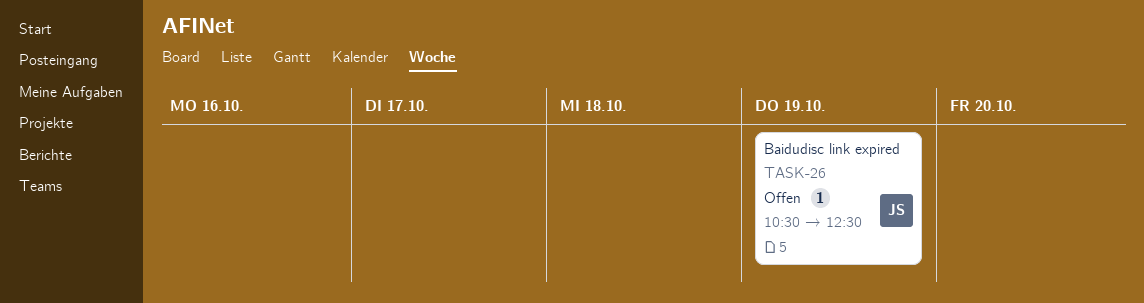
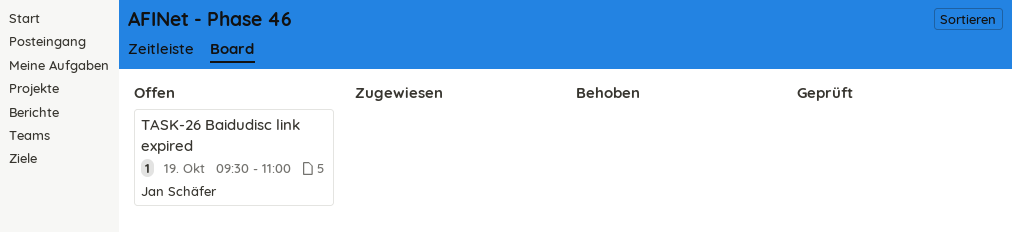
TASK-26, begins: 10:30 -> 09:30
TASK-26, ends: 12:30 -> 11:00

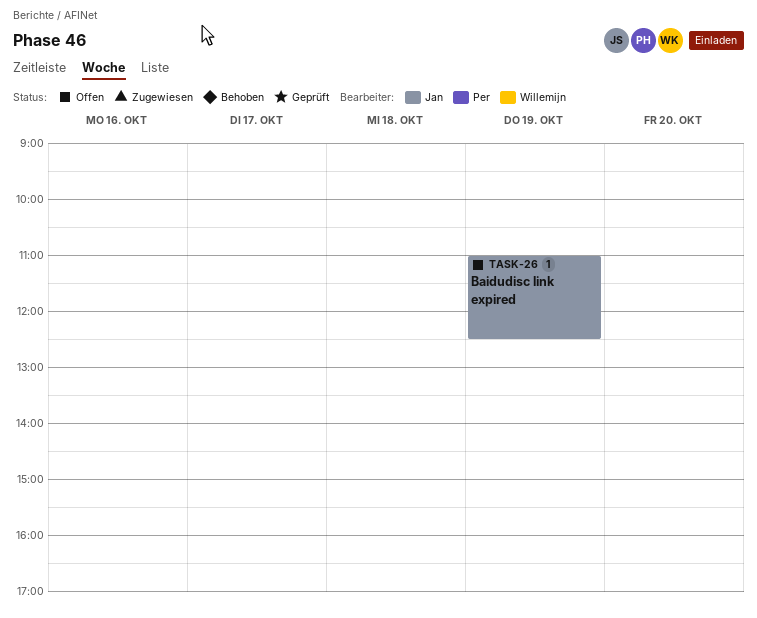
TASK-26, begins: 09:30 -> 11:00
TASK-26, ends: 11:00 -> 12:30

